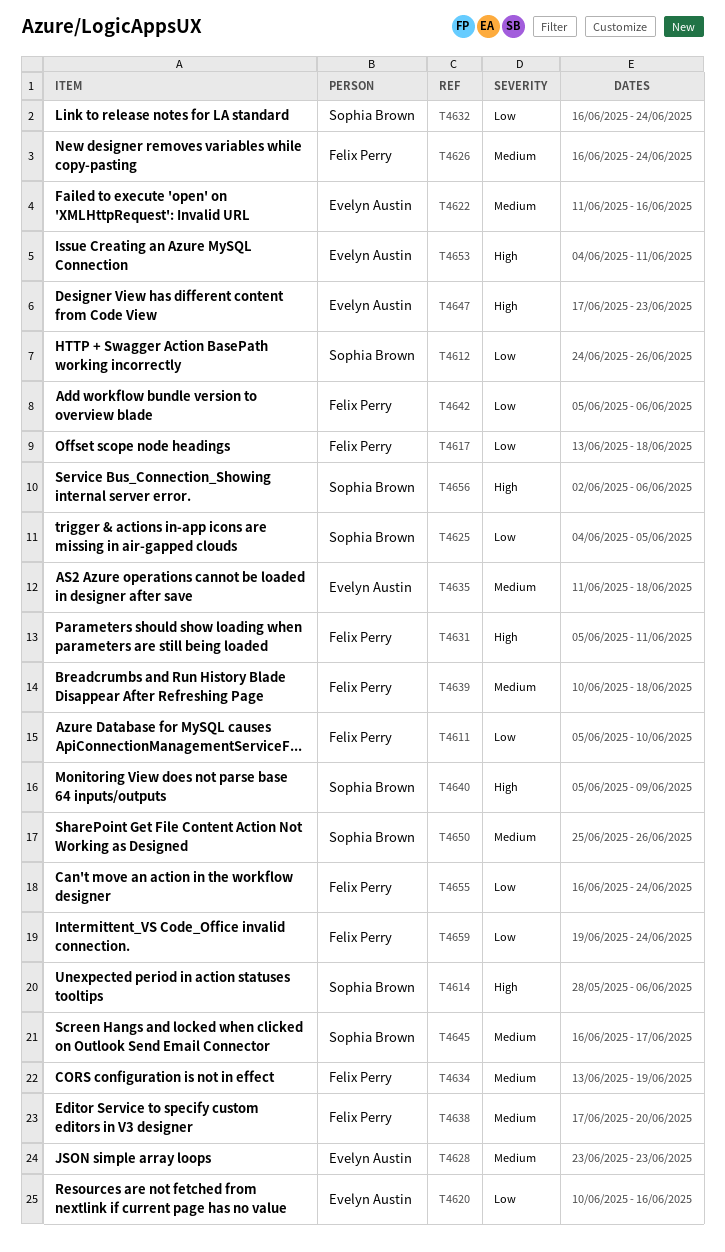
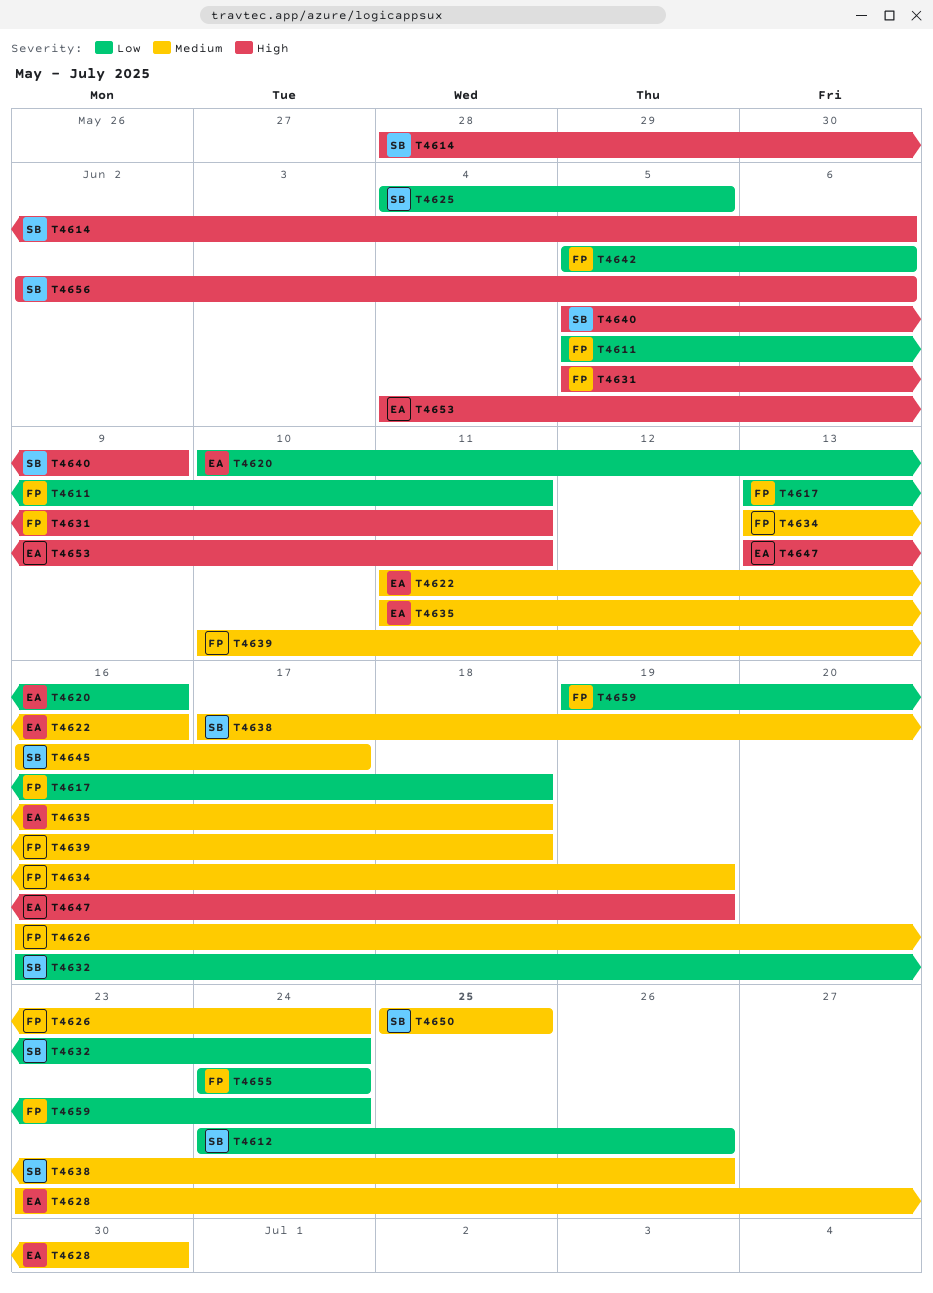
T4611, due: Jun 10 -> Jun 11
T4628, due: Jun 23 -> Jun 30
T4638, owner: Felix Perry -> Sophia Brown
T4638, due: Jun 20 -> Jun 26
T4647, start: Jun 17 -> Jun 13
T4647, due: Jun 23 -> Jun 19
T4650, due: Jun 26 -> Jun 25
T4655, start: Jun 16 -> Jun 24

